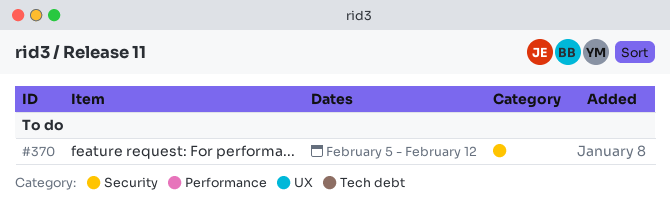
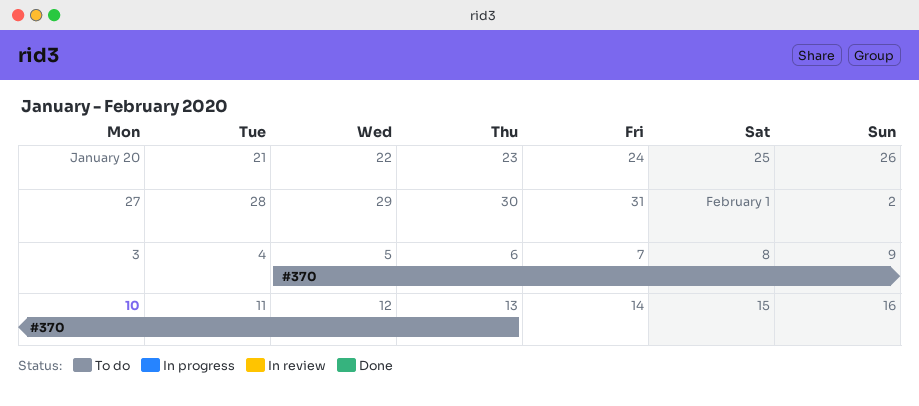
#370, due: Feb 12 -> Feb 13

